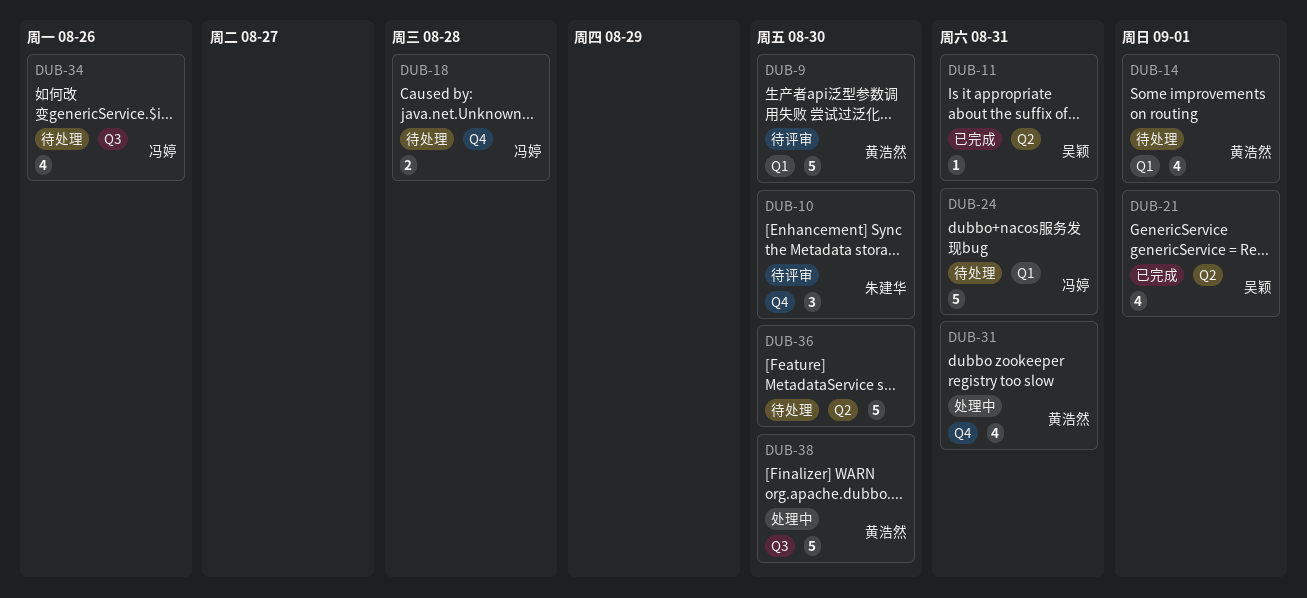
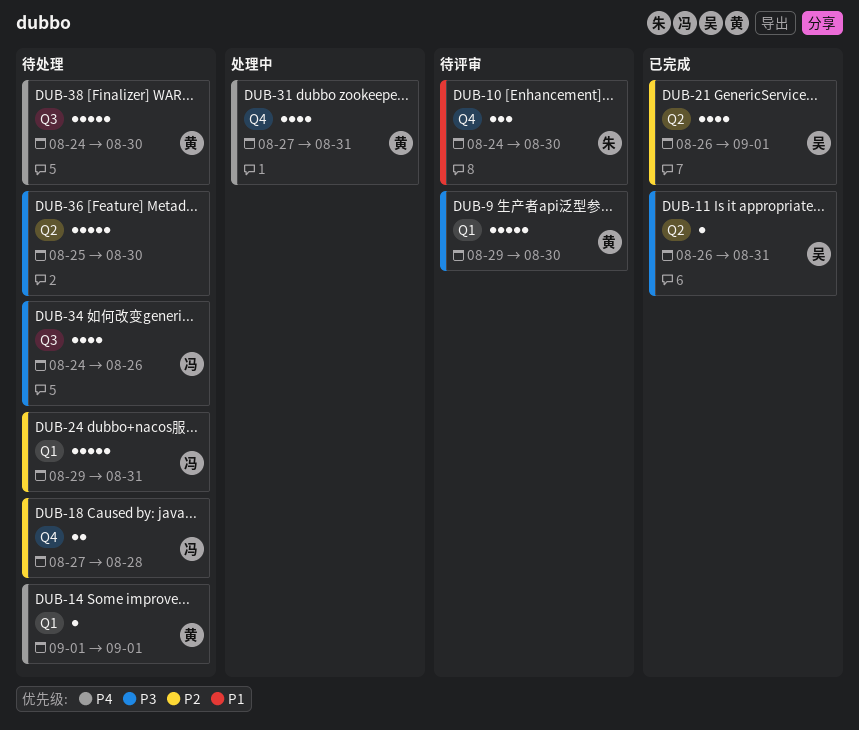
DUB-14, estimate: 4 -> 1
DUB-38, status: 处理中 -> 待处理

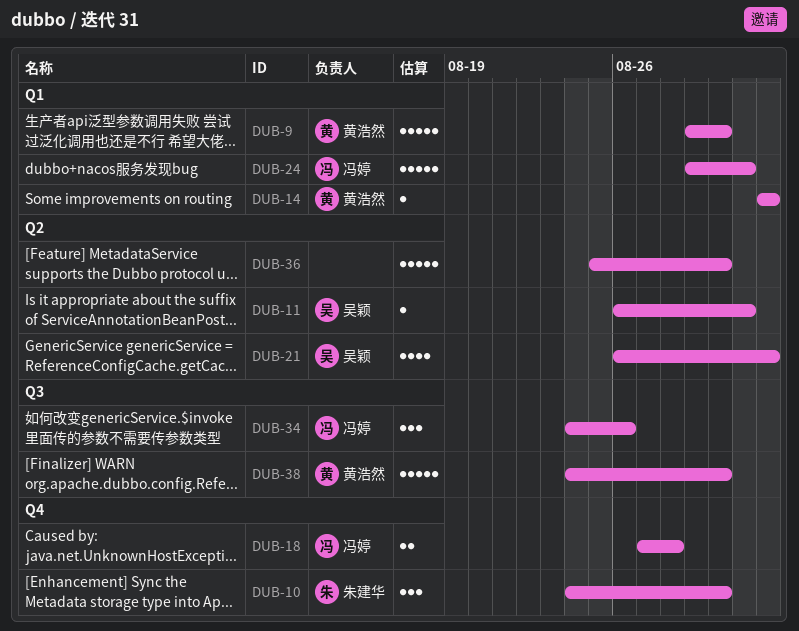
DUB-31: present -> none
DUB-34, estimate: 4 -> 3

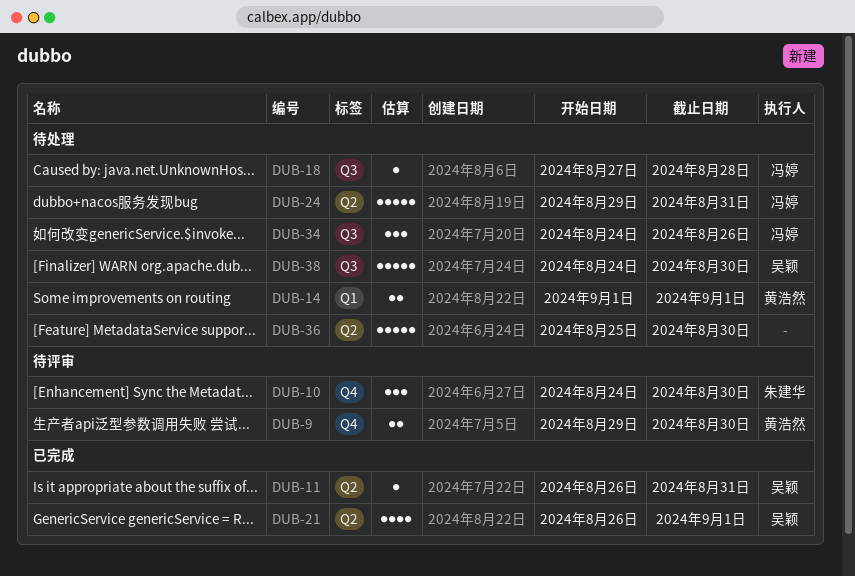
DUB-9, label: Q1 -> Q4
DUB-9, estimate: 5 -> 2
DUB-14, estimate: 1 -> 2
DUB-18, label: Q4 -> Q3
DUB-18, estimate: 2 -> 1
DUB-24, label: Q1 -> Q2
DUB-38, owner: 黄浩然 -> 吴颖

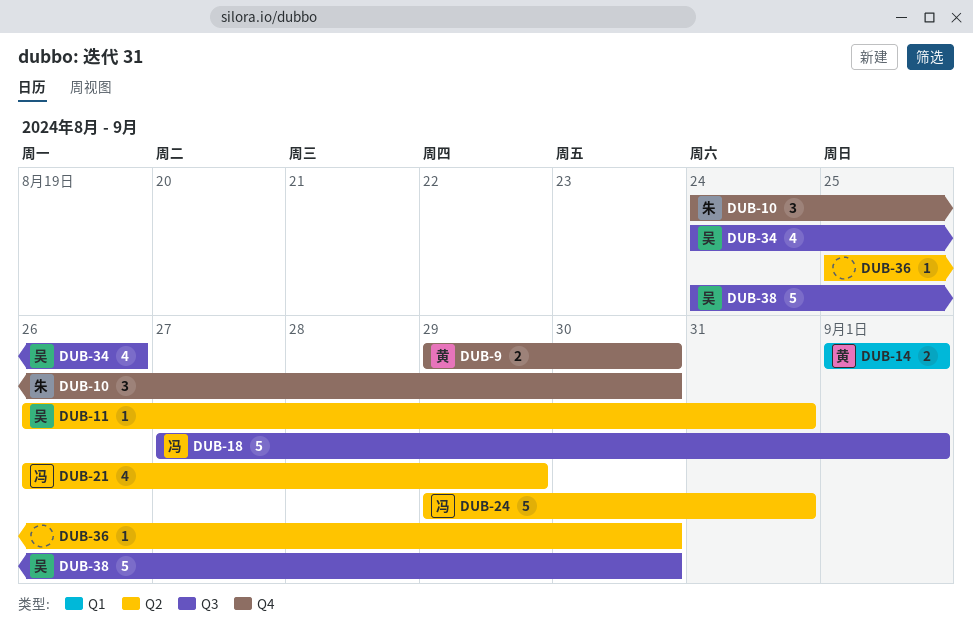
DUB-18, estimate: 1 -> 5
DUB-18, due: Aug 28 -> Sep 1
DUB-21, owner: 吴颖 -> 冯婷
DUB-21, due: Sep 1 -> Aug 29
DUB-34, owner: 冯婷 -> 吴颖
DUB-34, estimate: 3 -> 4
DUB-36, estimate: 5 -> 1

